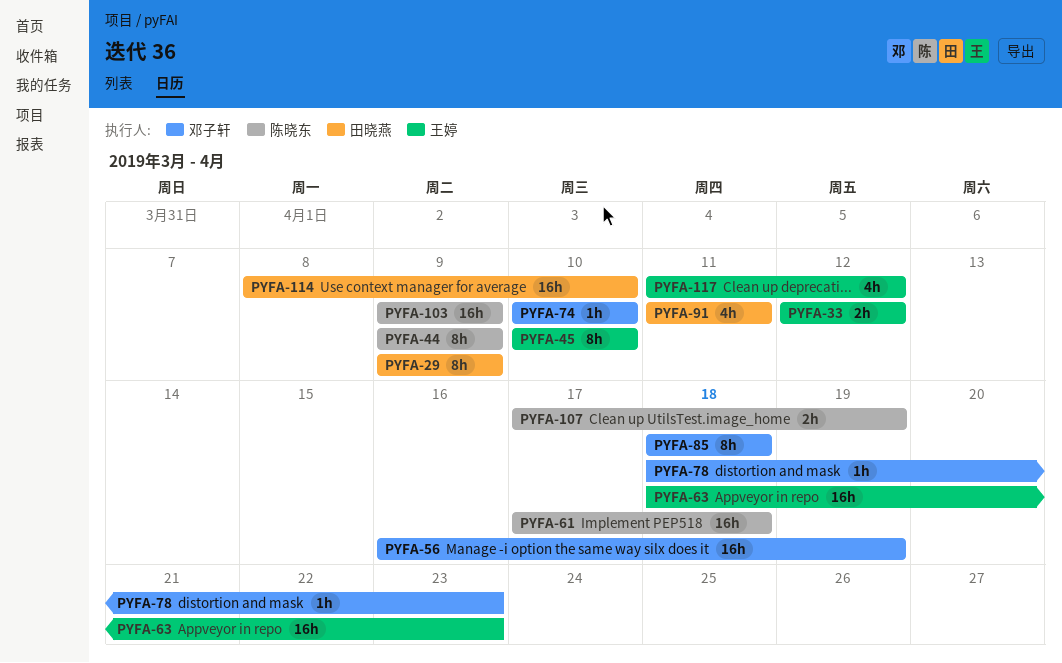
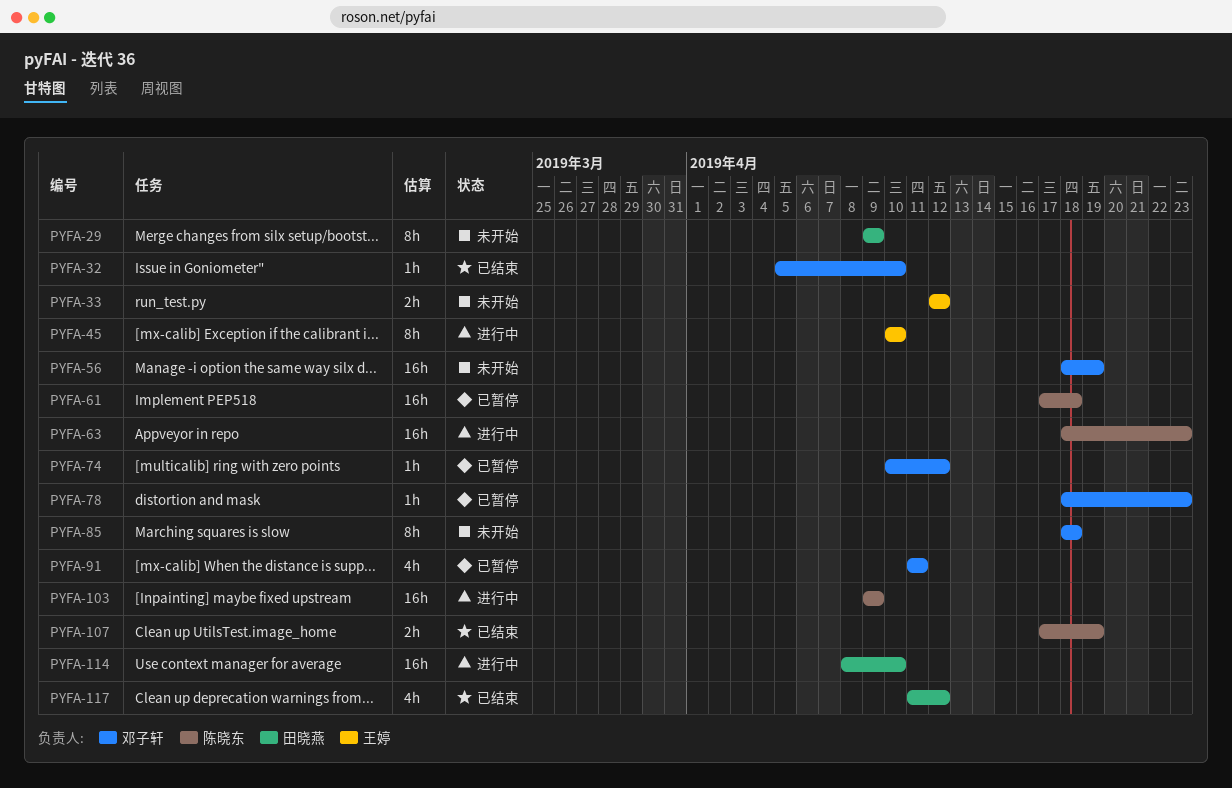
PYFA-32: none -> present
PYFA-44: present -> none
PYFA-56, start: Apr 16 -> Apr 18
PYFA-63, owner: 王婷 -> 陈晓东
PYFA-74, due: Apr 10 -> Apr 12
PYFA-91, owner: 田晓燕 -> 邓子轩
PYFA-117, owner: 王婷 -> 田晓燕

